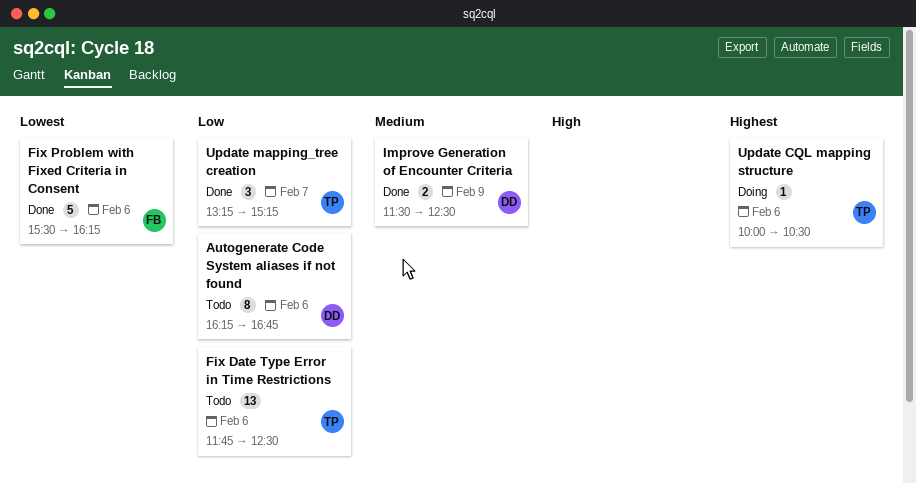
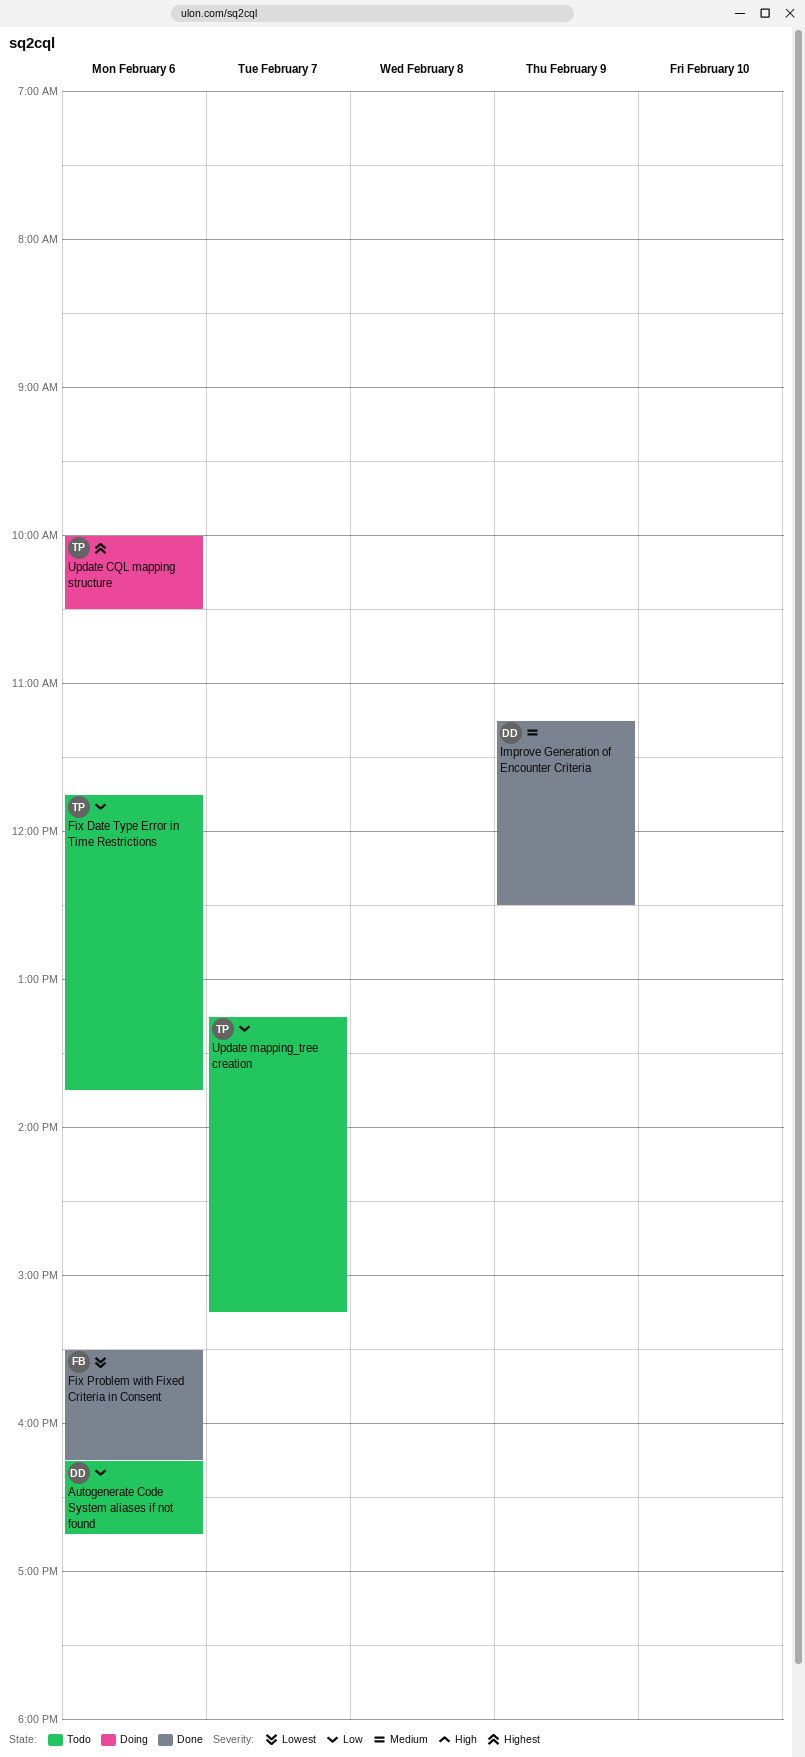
Fix Date Type Error in Time Restrictions, ends: 12:30 -> 13:45
Improve Generation of Encounter Criteria, begins: 11:30 -> 11:15
Update mapping_tree creation, status: Done -> Todo

